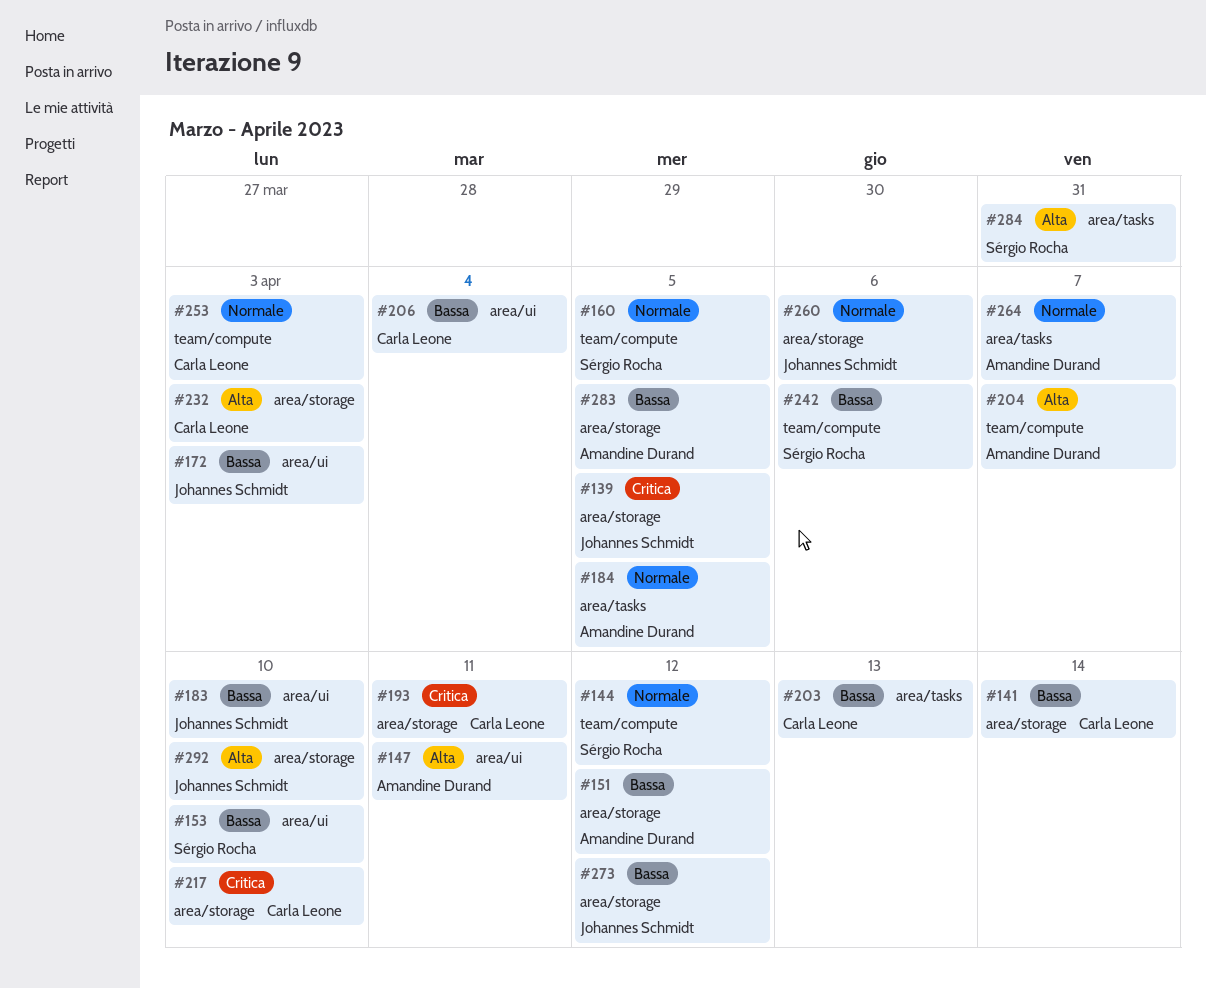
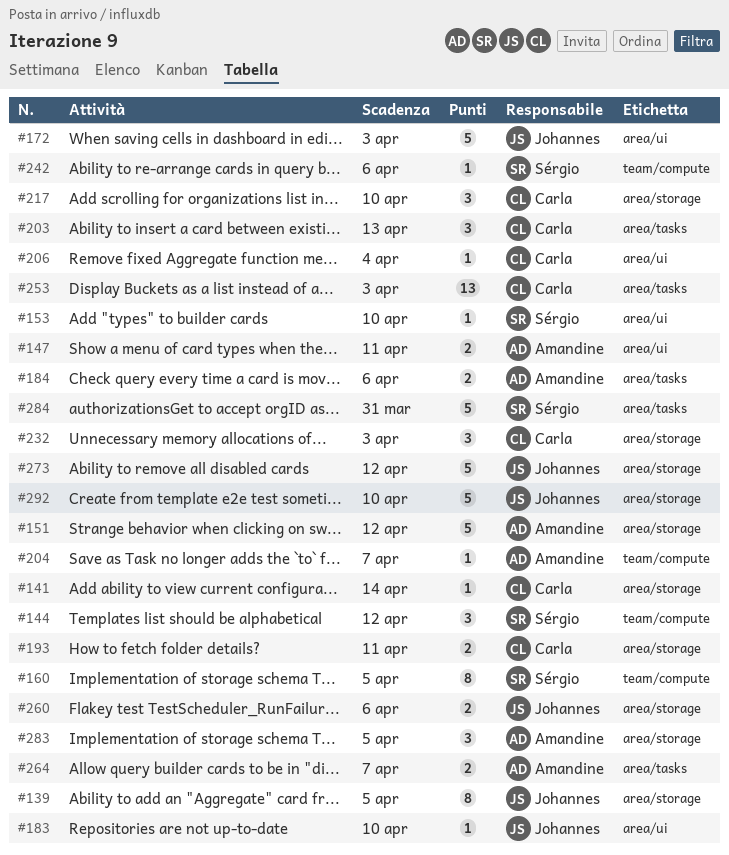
#184, due: Apr 5 -> Apr 6
#253, label: team/compute -> area/tasks

